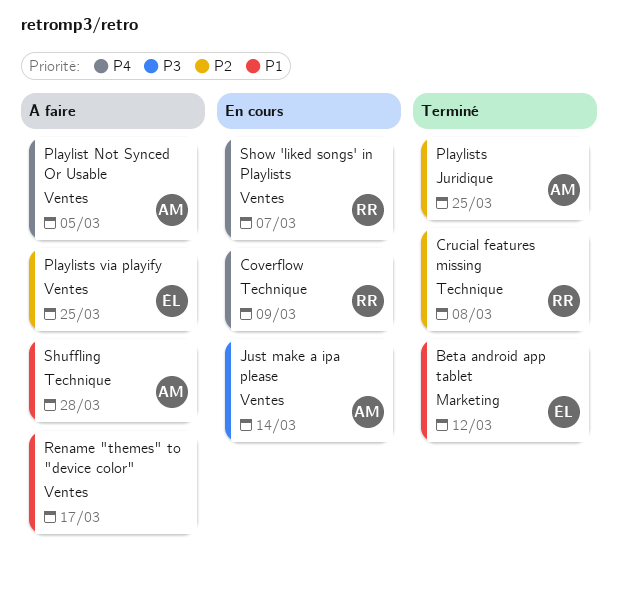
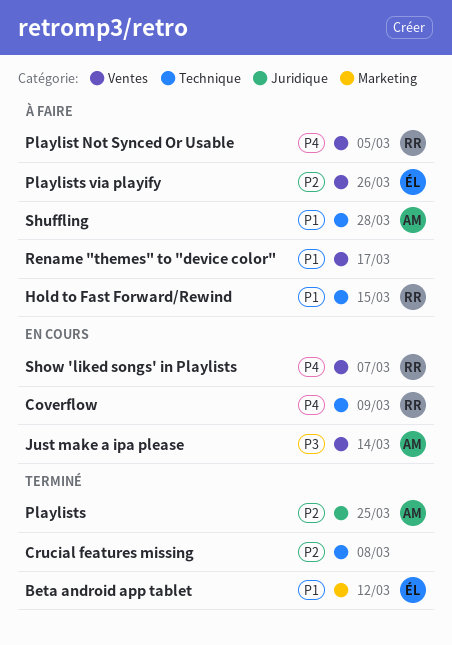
Crucial features missing, owner: RR -> none
Hold to Fast Forward/Rewind: none -> present
Playlist Not Synced Or Usable, owner: AM -> RR
Playlists via playify, due: Mar 25 -> Mar 26

